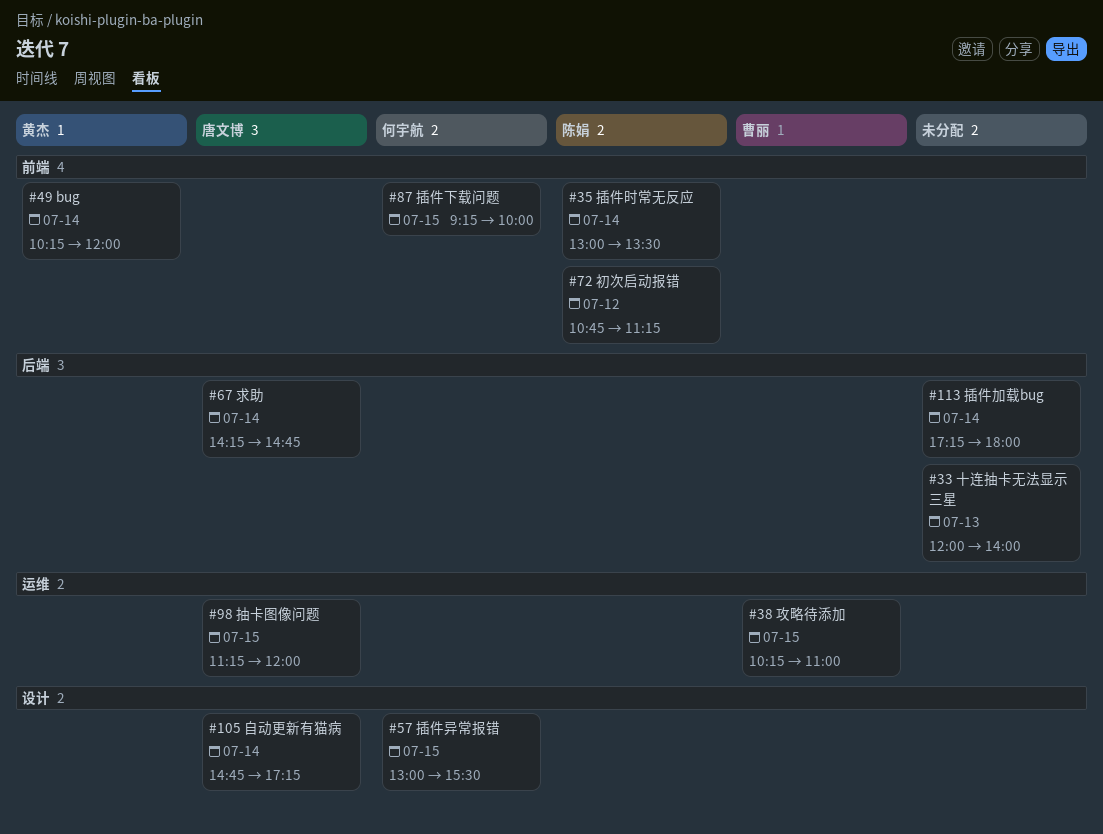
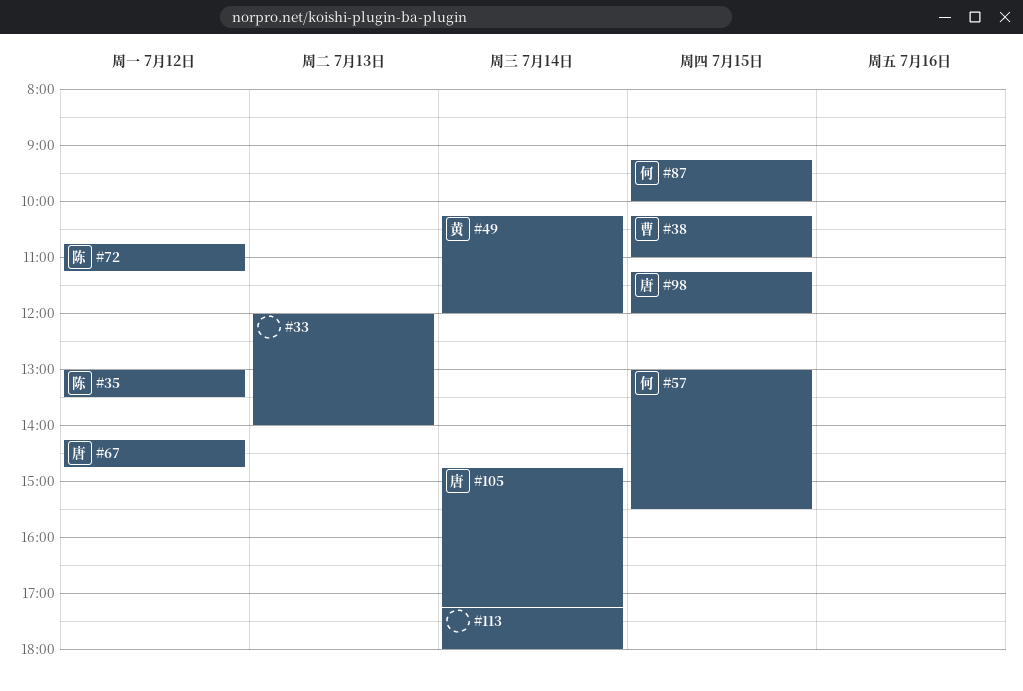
#35, day: Jul 14 -> Jul 12
#67, day: Jul 14 -> Jul 12

